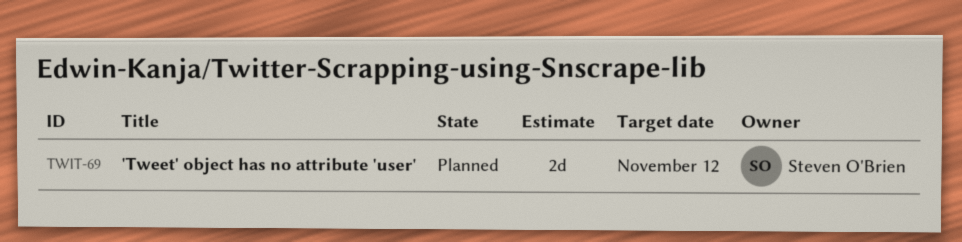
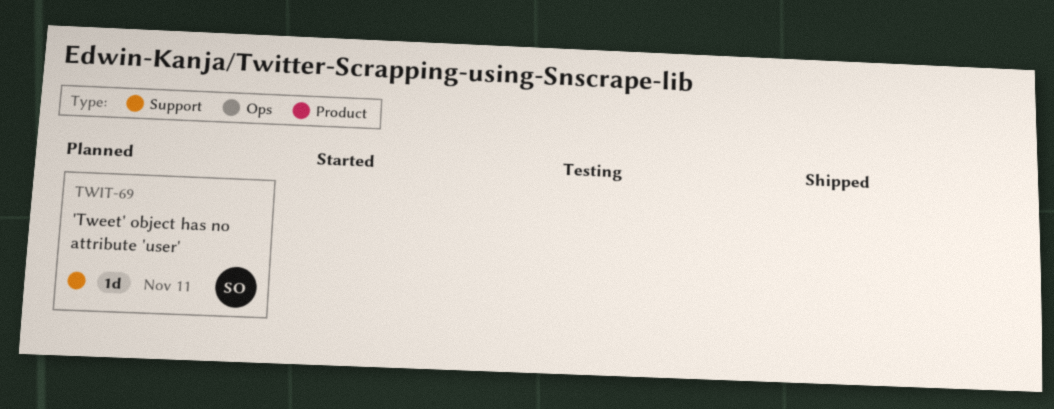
TWIT-69, estimate: 2d -> 1d
TWIT-69, due: Nov 12 -> Nov 11

